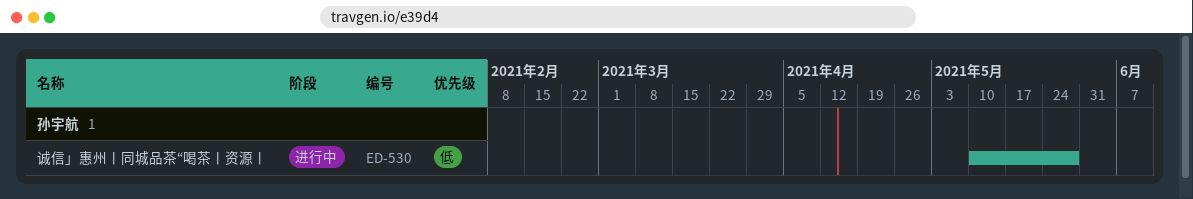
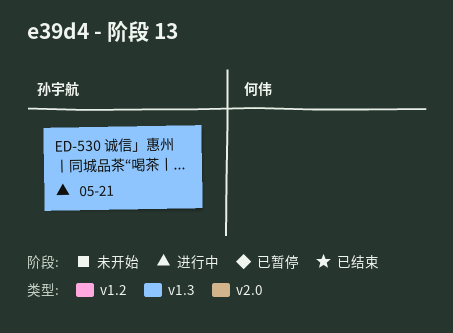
ED-530, due: May 28 -> May 21

